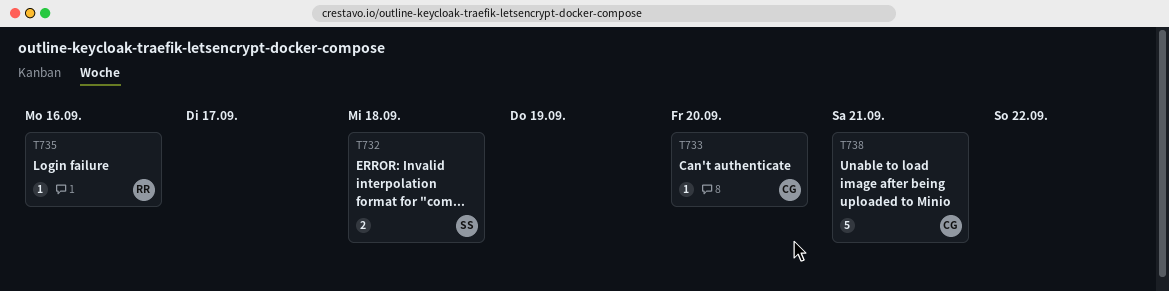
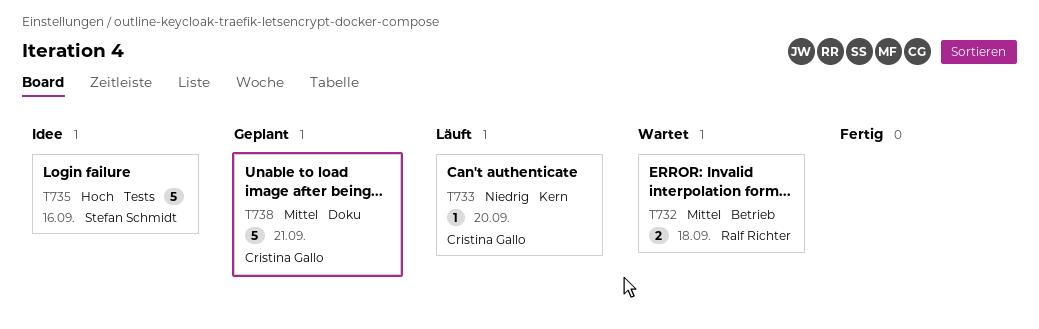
T732, owner: Stefan Schmidt -> Ralf Richter
T735, owner: Ralf Richter -> Stefan Schmidt
T735, estimate: 1 -> 5

